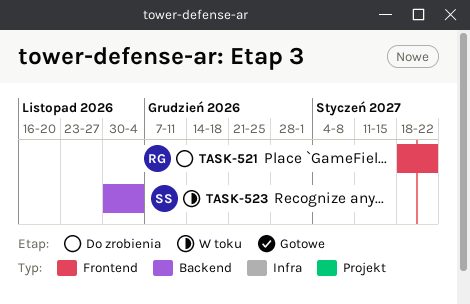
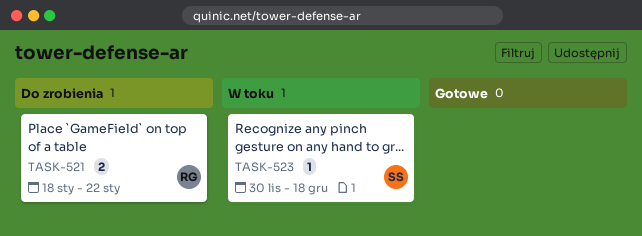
TASK-523, due: Dec 4 -> Dec 18

